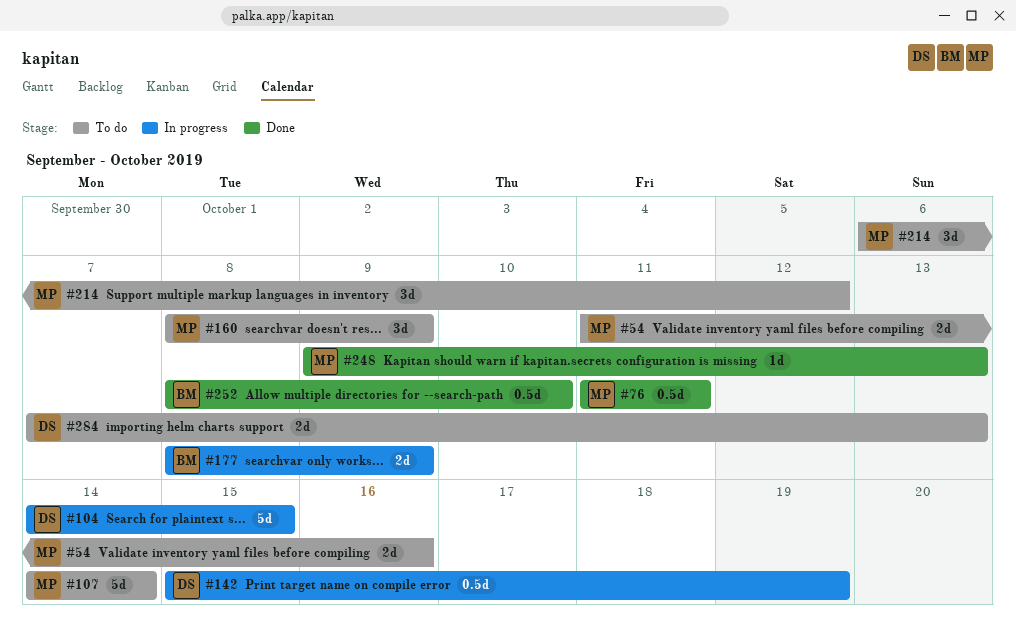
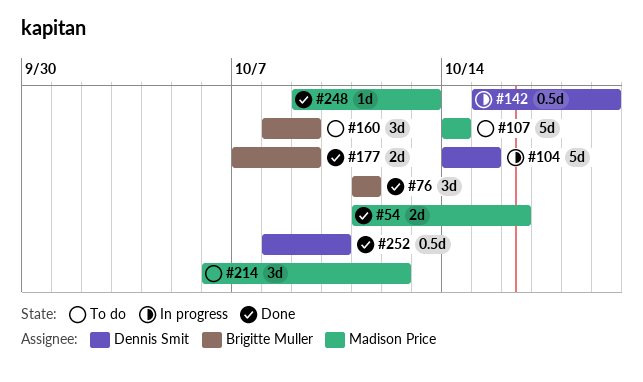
#54, status: To do -> Done
#76, owner: Madison Price -> Brigitte Muller
#76, estimate: 0.5d -> 3d
#160, owner: Madison Price -> Brigitte Muller
#177, status: In progress -> Done
#177, start: Oct 8 -> Oct 7
#252, owner: Brigitte Muller -> Dennis Smit
#284: present -> none

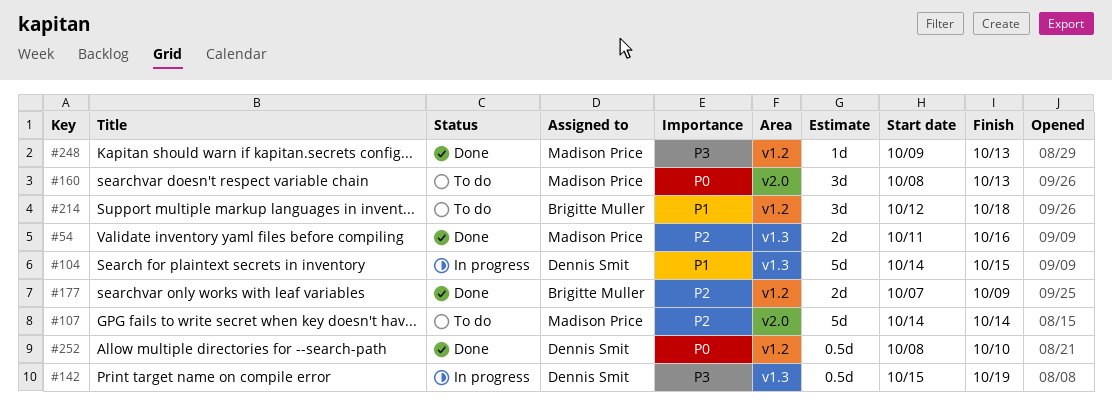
#76: present -> none
#160, owner: Brigitte Muller -> Madison Price
#160, due: Oct 9 -> Oct 13
#214, owner: Madison Price -> Brigitte Muller
#214, start: Oct 6 -> Oct 12
#214, due: Oct 12 -> Oct 18

